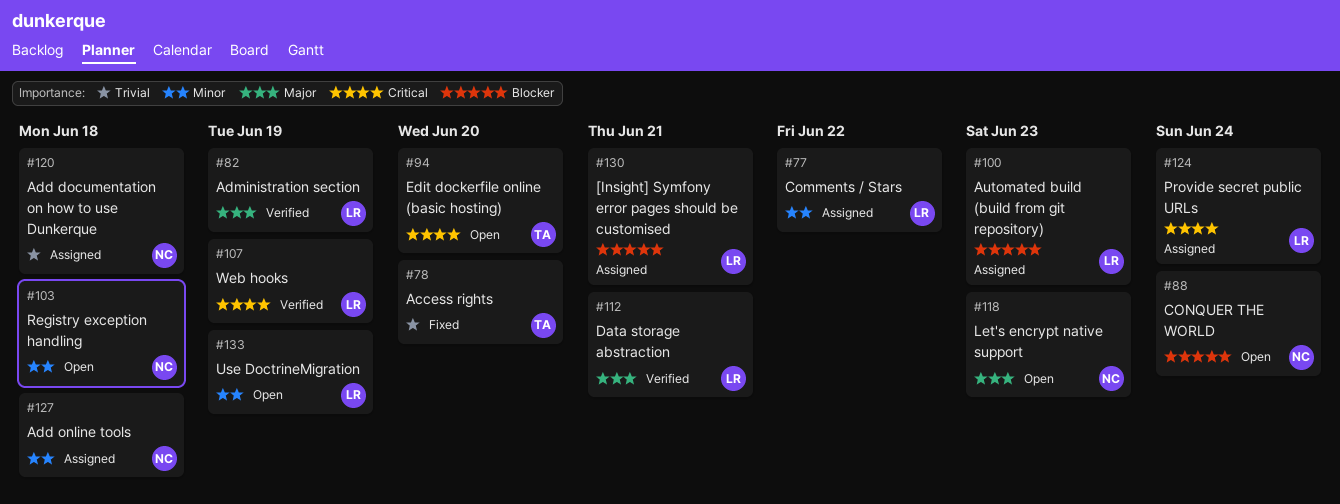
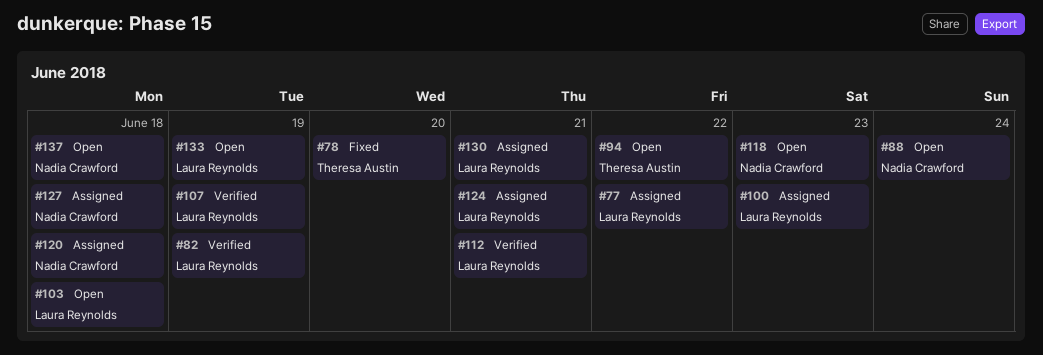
#94, due: Jun 20 -> Jun 22
#103, owner: Nadia Crawford -> Laura Reynolds
#124, due: Jun 24 -> Jun 21
#137: none -> present

